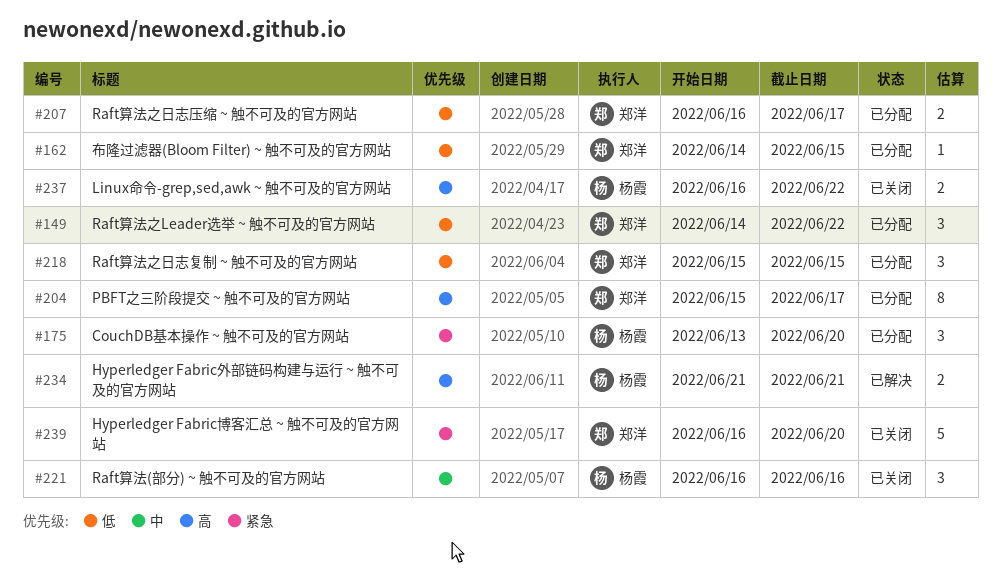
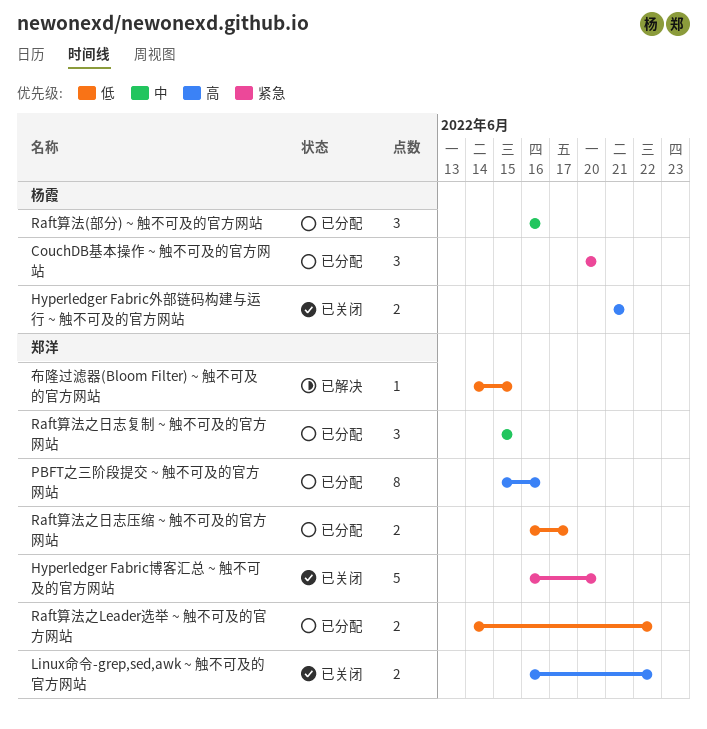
CouchDB基本操作 ~ 触不可及的官方网站, start: Jun 13 -> Jun 20
Hyperledger Fabric外部链码构建与运行 ~ 触不可及的官方网站, status: 已解决 -> 已关闭
Linux命令-grep,sed,awk ~ 触不可及的官方网站, owner: 杨霞 -> 郑洋
PBFT之三阶段提交 ~ 触不可及的官方网站, due: Jun 17 -> Jun 16
Raft算法(部分) ~ 触不可及的官方网站, status: 已关闭 -> 已分配
Raft算法之Leader选举 ~ 触不可及的官方网站, estimate: 3 -> 2
Raft算法之日志复制 ~ 触不可及的官方网站, priority: 低 -> 中
布隆过滤器(Bloom Filter) ~ 触不可及的官方网站, status: 已分配 -> 已解决

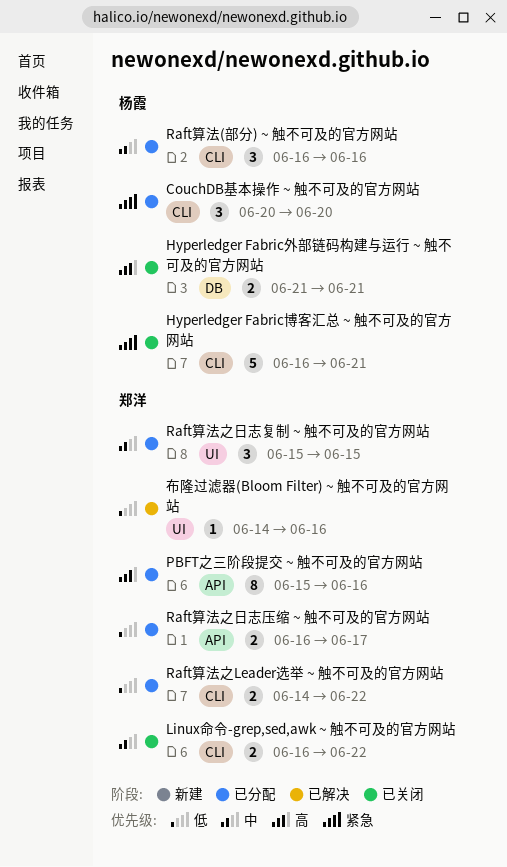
Hyperledger Fabric博客汇总 ~ 触不可及的官方网站, owner: 郑洋 -> 杨霞
Hyperledger Fabric博客汇总 ~ 触不可及的官方网站, due: Jun 20 -> Jun 21
Linux命令-grep,sed,awk ~ 触不可及的官方网站, priority: 高 -> 中
布隆过滤器(Bloom Filter) ~ 触不可及的官方网站, due: Jun 15 -> Jun 16

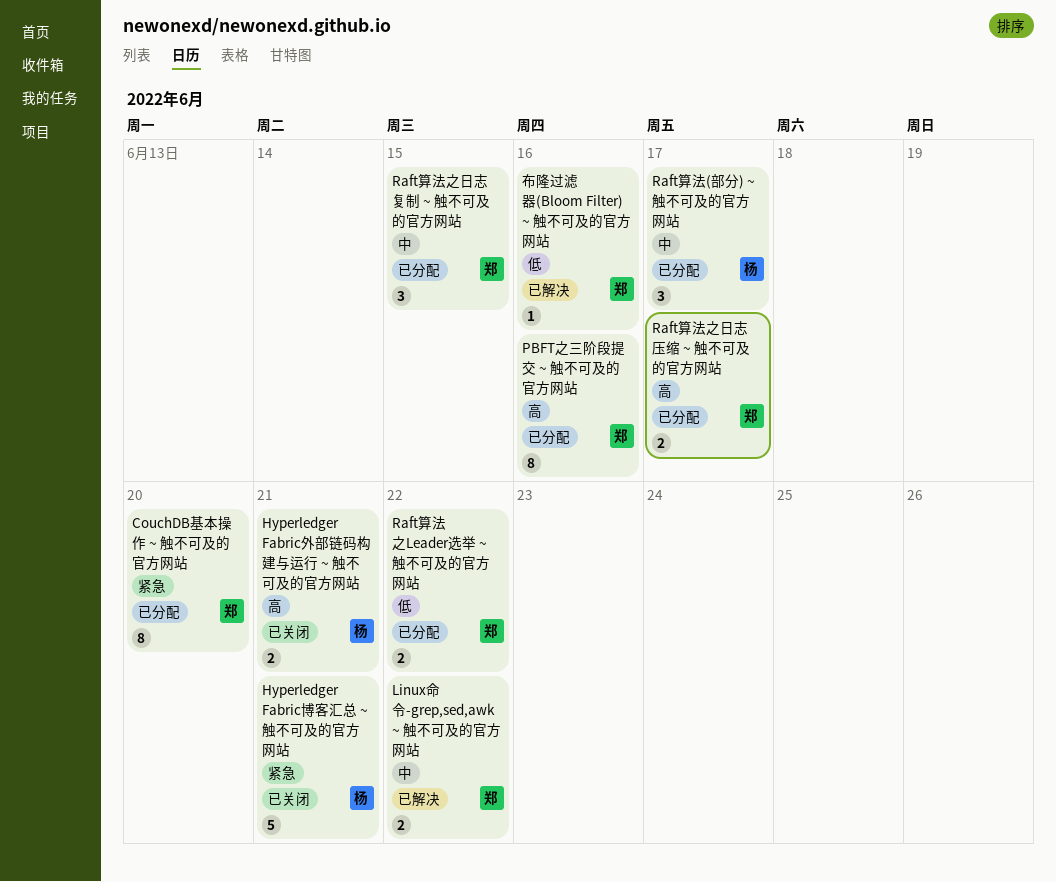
CouchDB基本操作 ~ 触不可及的官方网站, owner: 杨霞 -> 郑洋
CouchDB基本操作 ~ 触不可及的官方网站, estimate: 3 -> 8
Linux命令-grep,sed,awk ~ 触不可及的官方网站, status: 已关闭 -> 已解决
Raft算法(部分) ~ 触不可及的官方网站, due: Jun 16 -> Jun 17
Raft算法之日志压缩 ~ 触不可及的官方网站, priority: 低 -> 高

